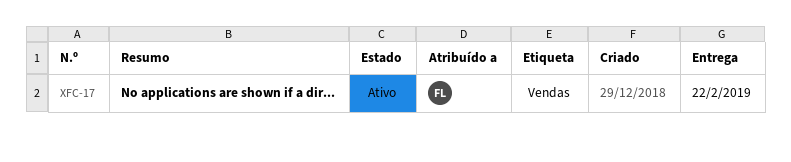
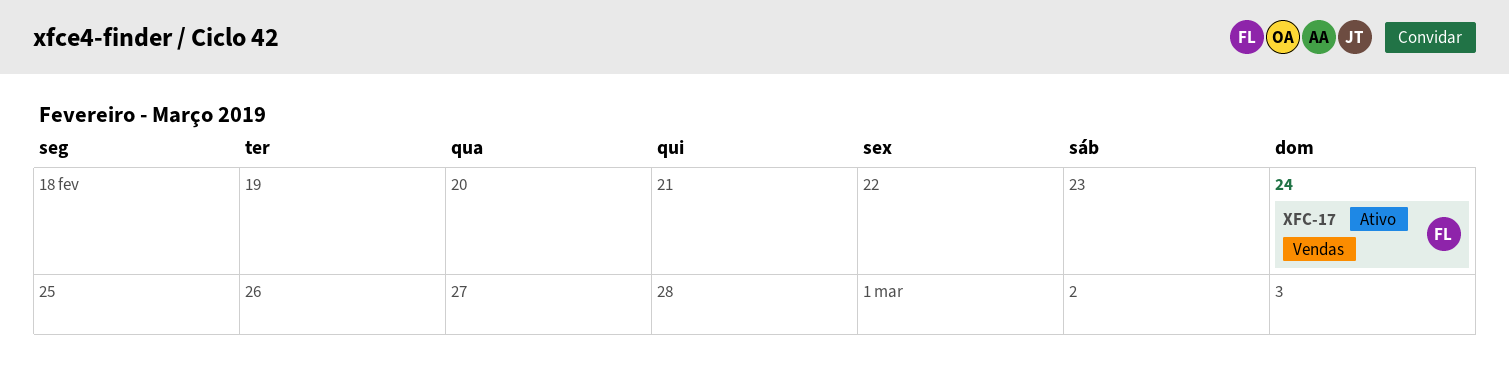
XFC-17, due: Feb 22 -> Feb 24

